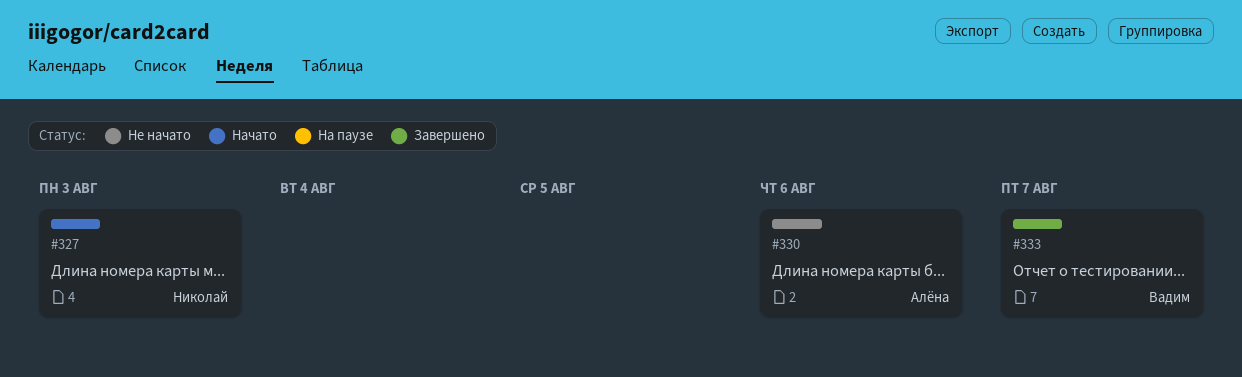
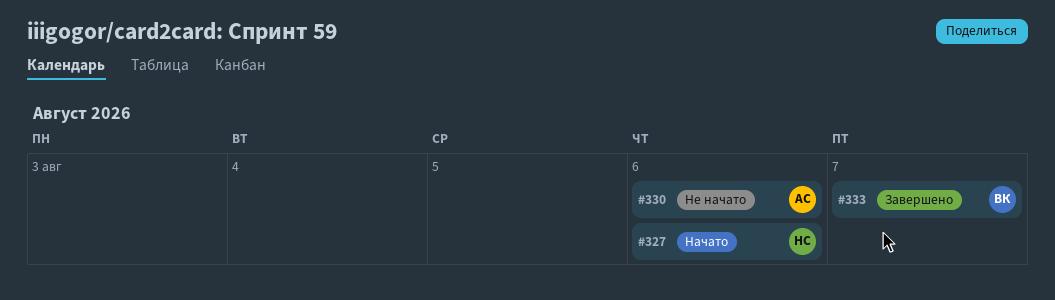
#327, due: Aug 3 -> Aug 6

